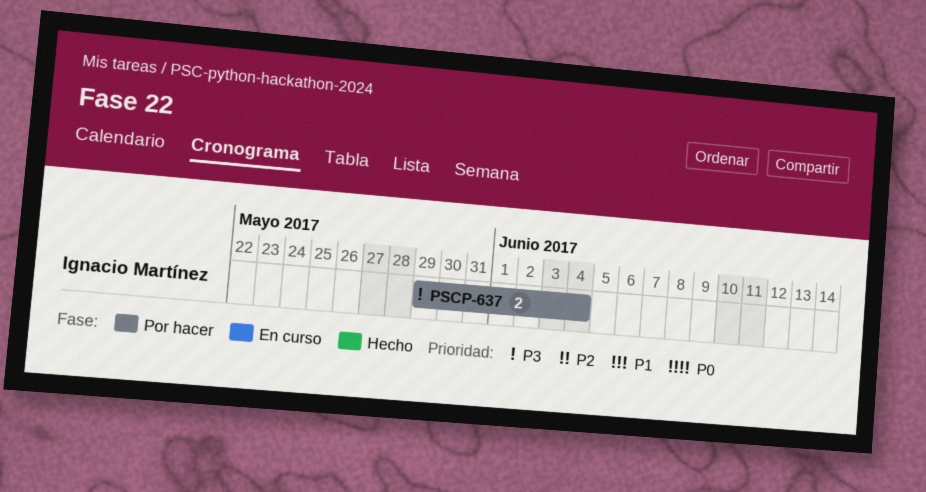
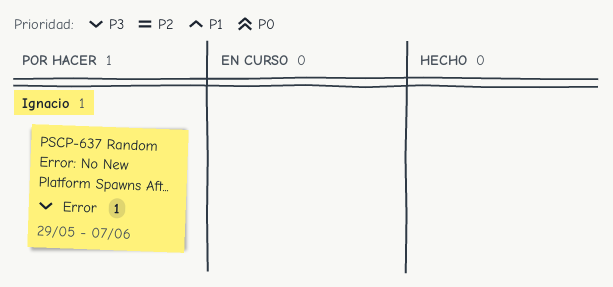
PSCP-637, estimate: 2 -> 1
PSCP-637, due: Jun 4 -> Jun 7

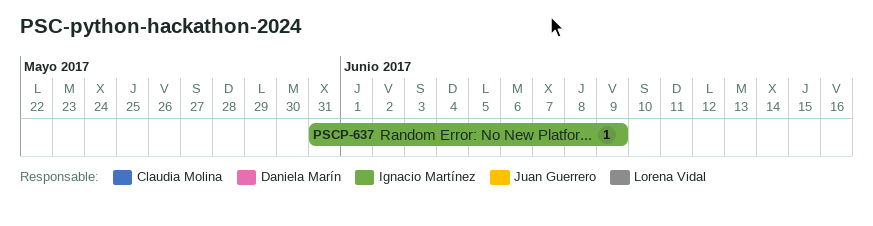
PSCP-637, start: May 29 -> May 31
PSCP-637, due: Jun 7 -> Jun 9

